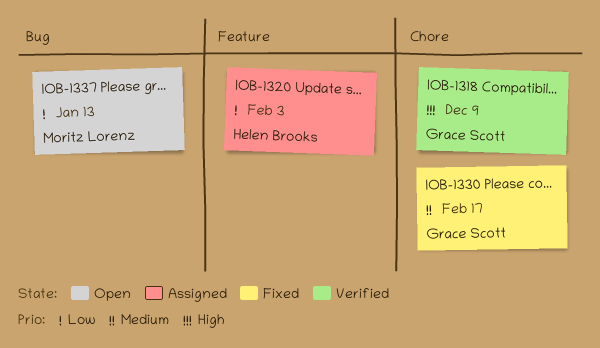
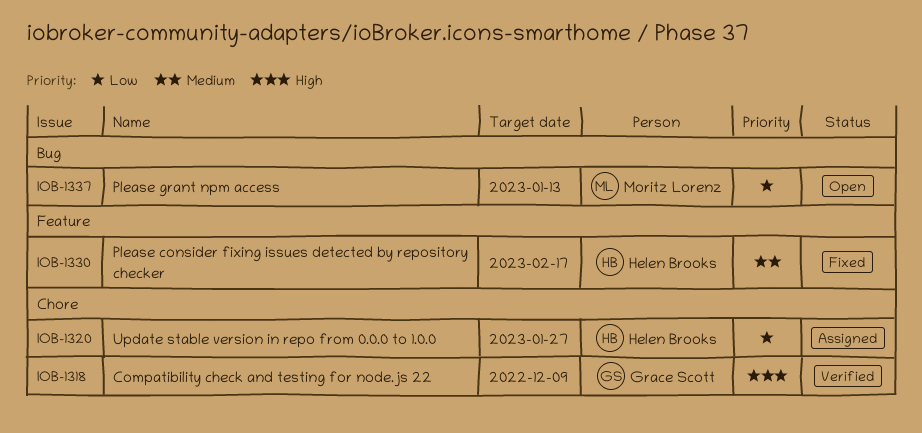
IOB-1320, label: Feature -> Chore
IOB-1320, due: Feb 3 -> Jan 27
IOB-1330, owner: Grace Scott -> Helen Brooks
IOB-1330, label: Chore -> Feature

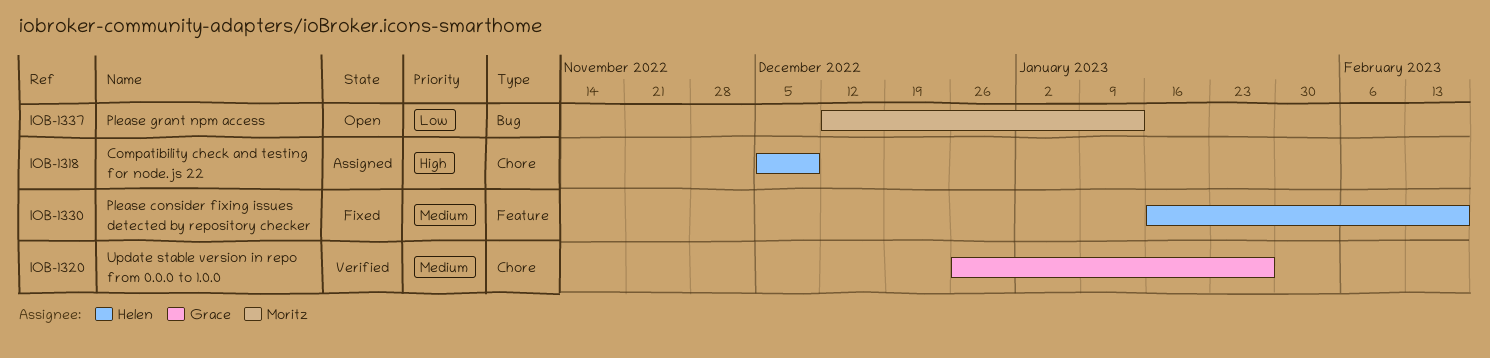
IOB-1318, status: Verified -> Assigned
IOB-1318, owner: Grace Scott -> Helen Brooks
IOB-1320, status: Assigned -> Verified
IOB-1320, owner: Helen Brooks -> Grace Scott
IOB-1320, priority: Low -> Medium

